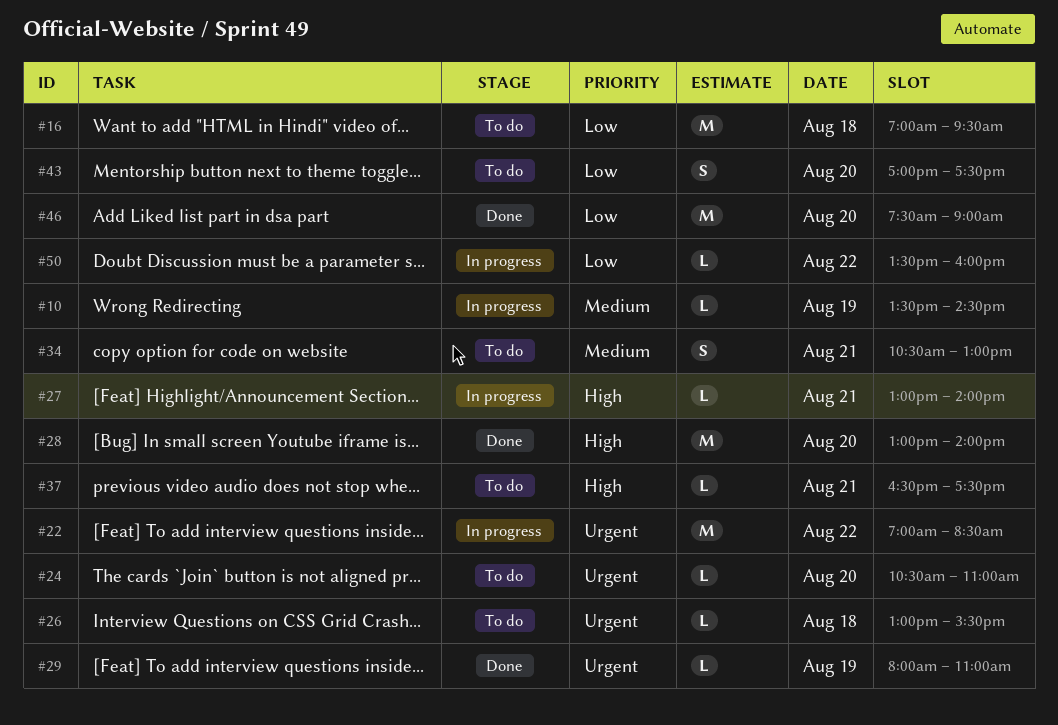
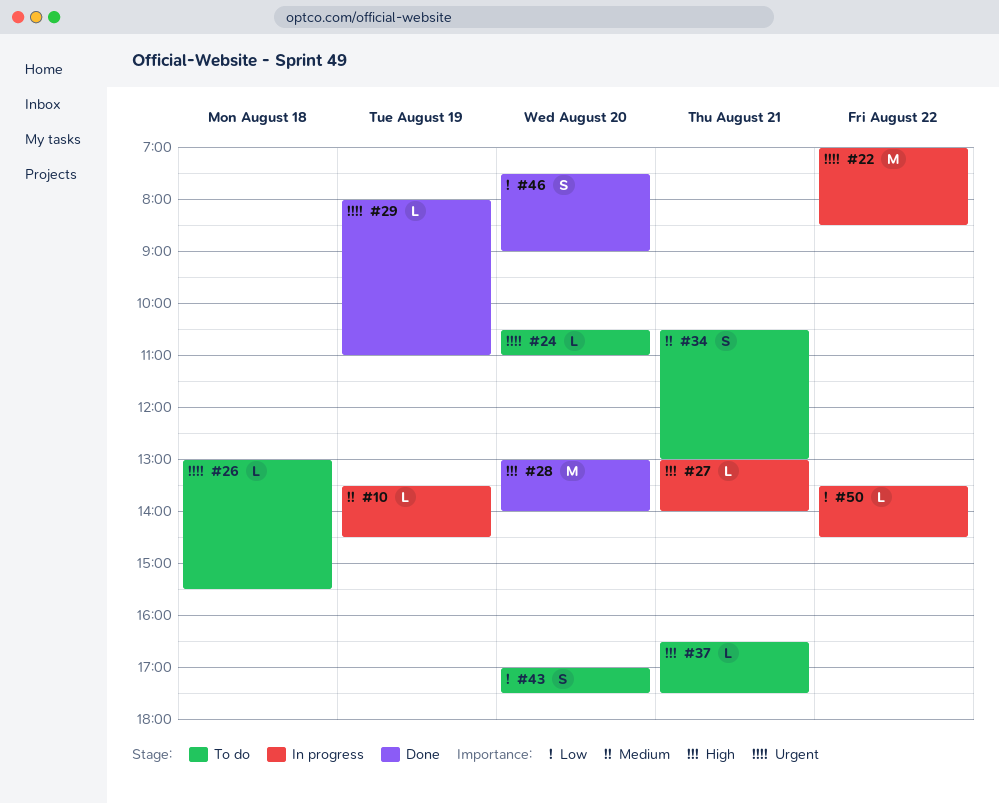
#16: present -> none
#46, estimate: M -> S
#50, ends: 16:00 -> 14:30

